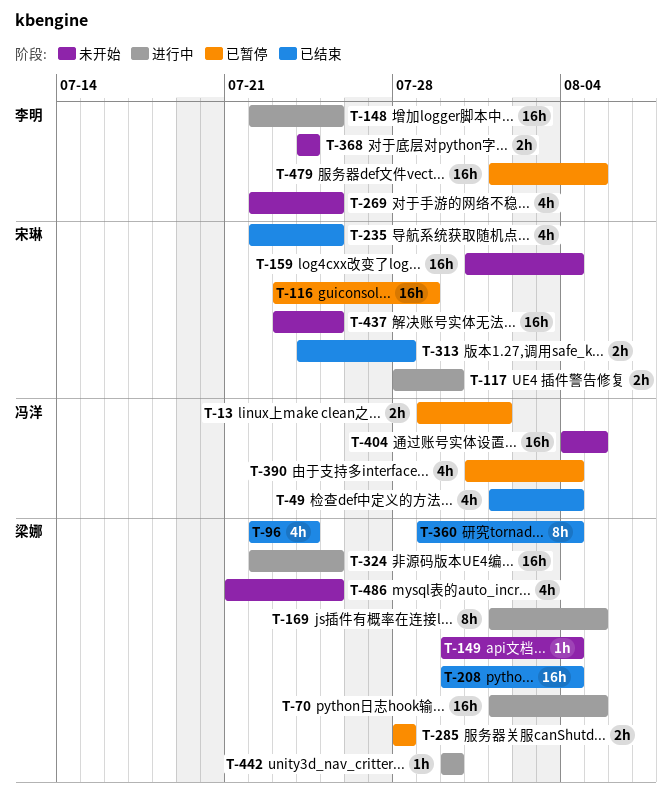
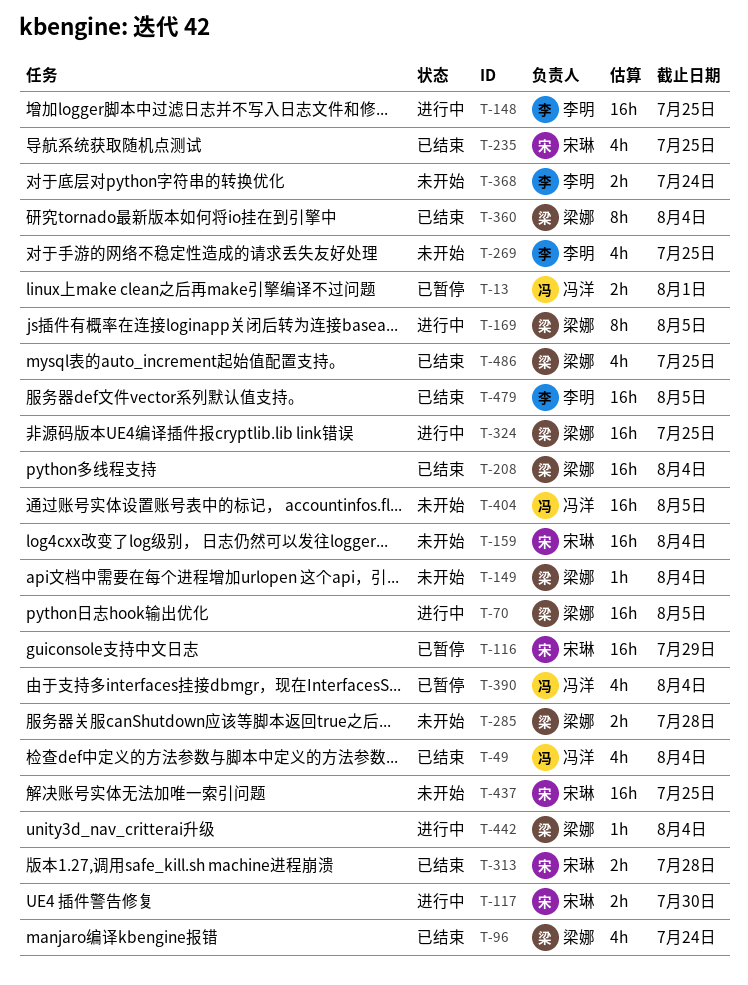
T-285, status: 已暂停 -> 未开始
T-442, due: Jul 30 -> Aug 4
T-479, status: 已暂停 -> 已结束
T-486, status: 未开始 -> 已结束

